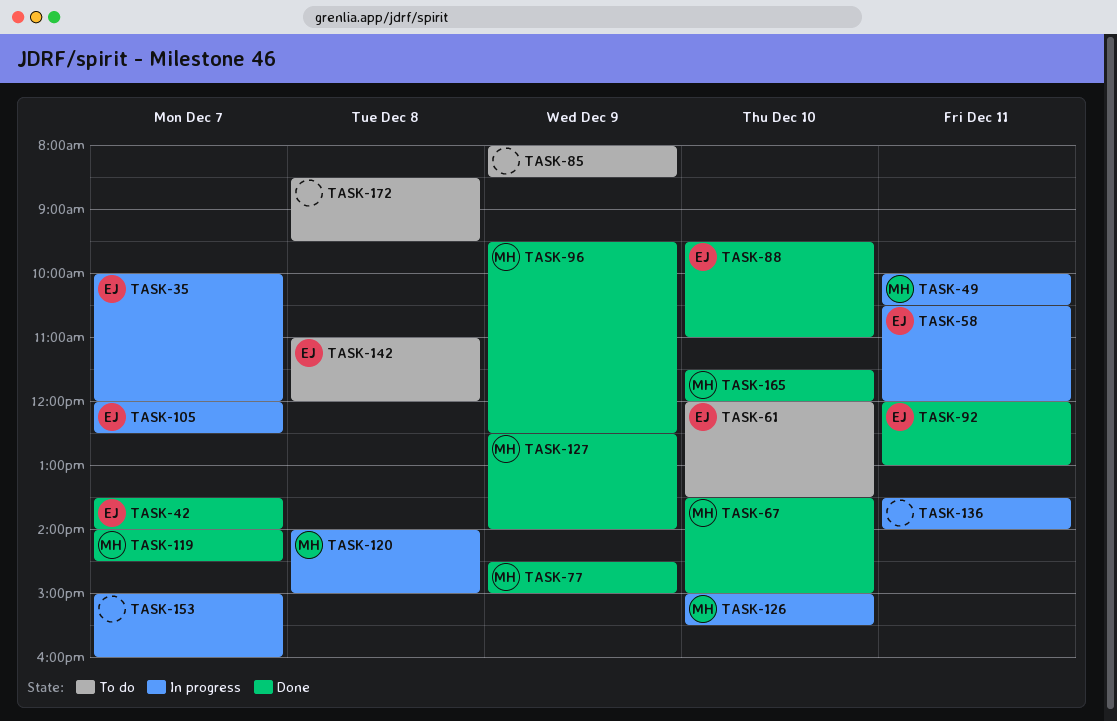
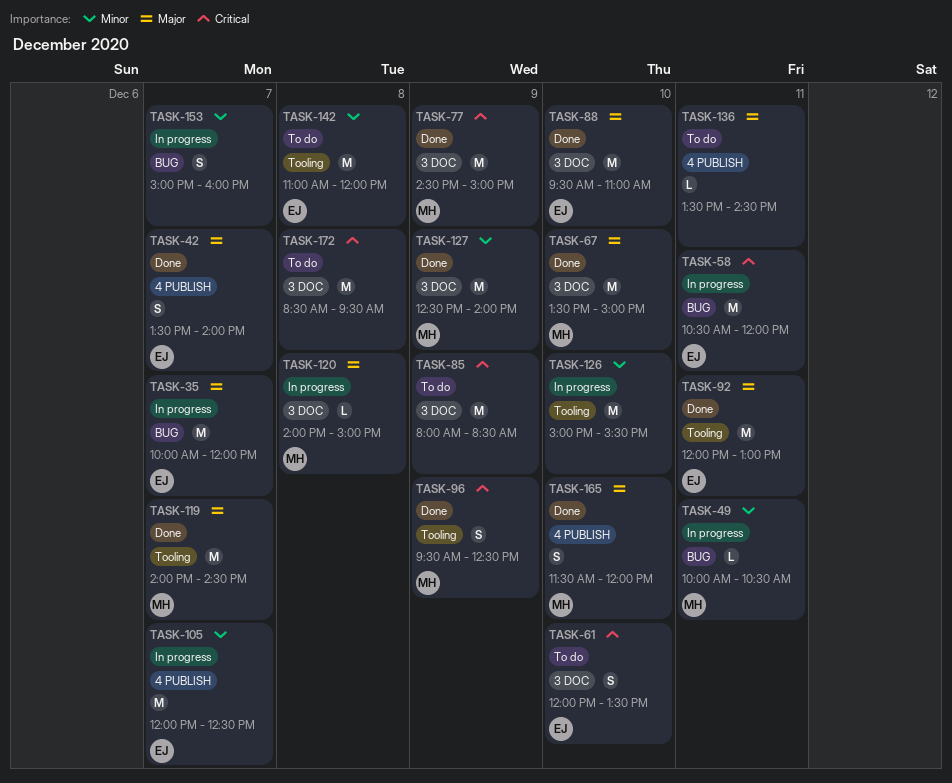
TASK-126, owner: MH -> none
TASK-136, status: In progress -> To do
TASK-136, ends: 14:00 -> 14:30

